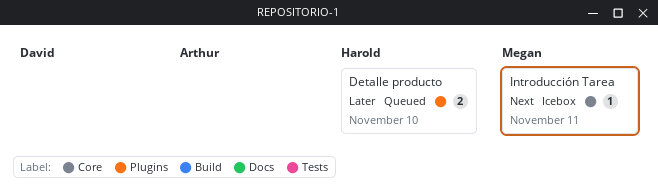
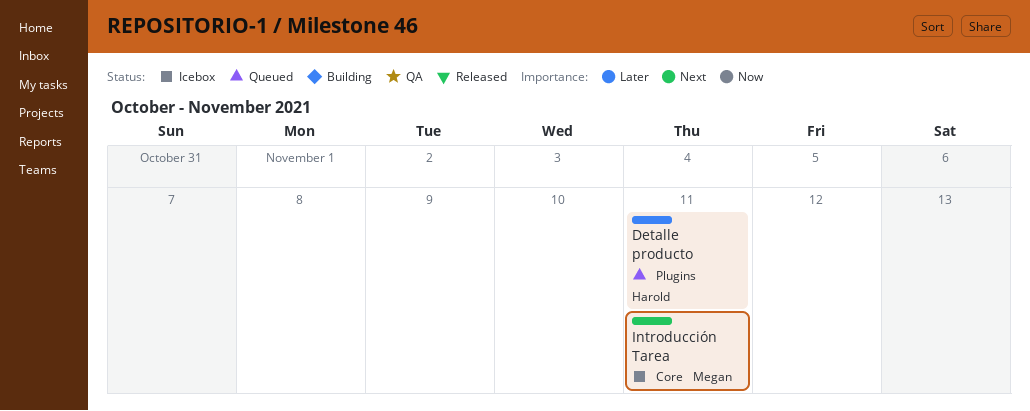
Detalle producto, due: Nov 10 -> Nov 11

